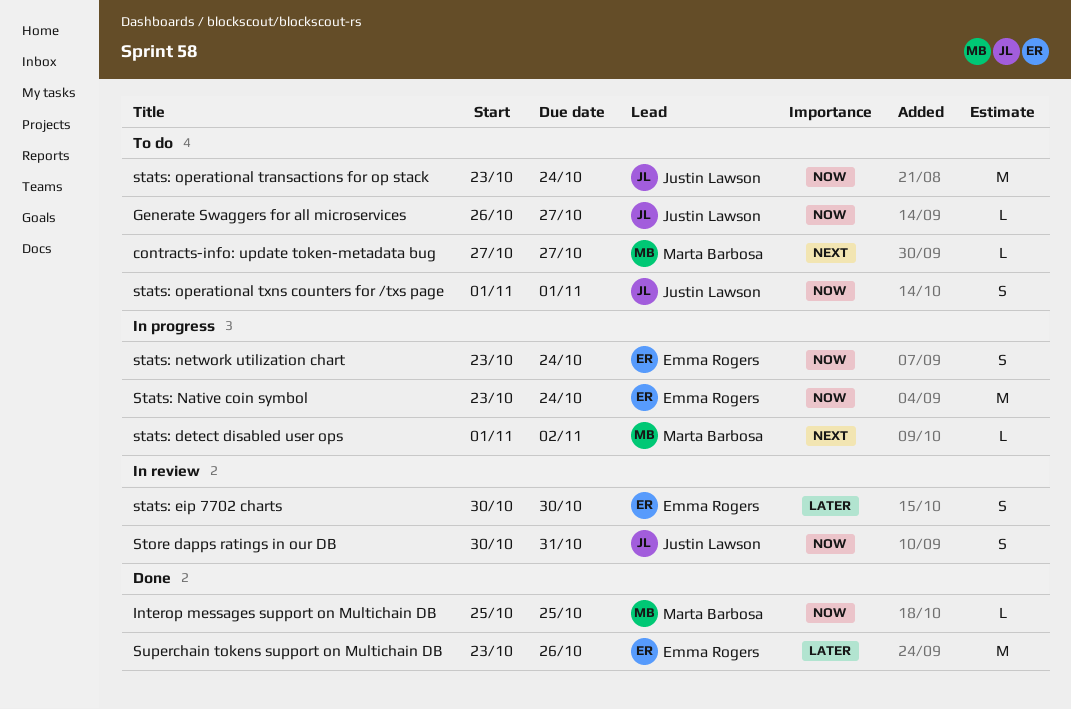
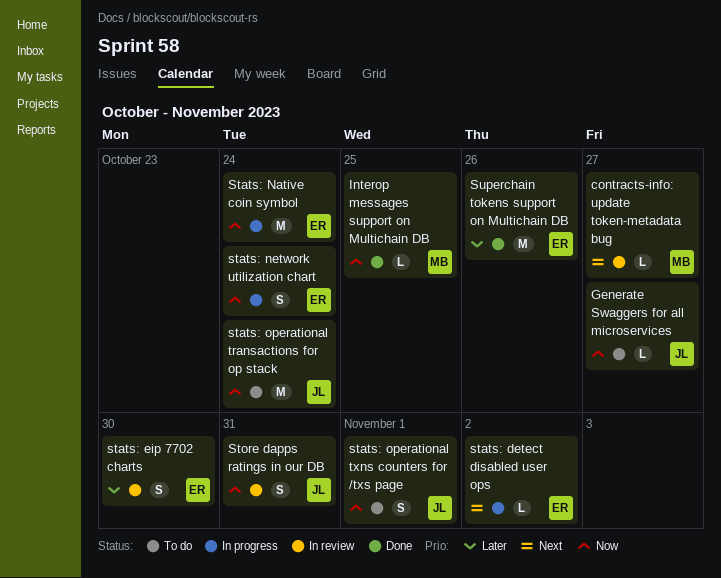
contracts-info: update token-metadata bug, status: To do -> In review
stats: detect disabled user ops, owner: Marta Barbosa -> Emma Rogers

